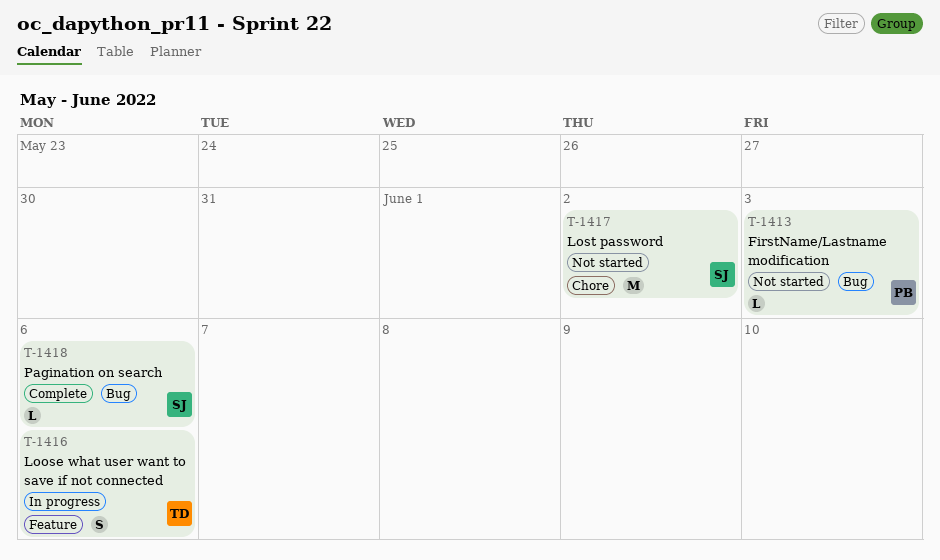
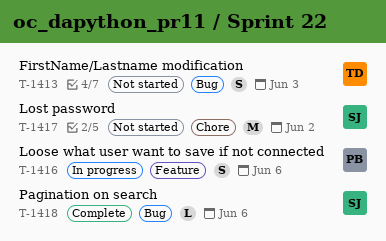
T-1413, owner: PB -> TD
T-1413, estimate: L -> S
T-1416, owner: TD -> PB

